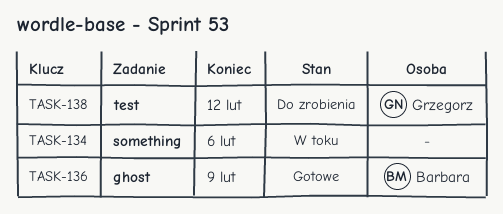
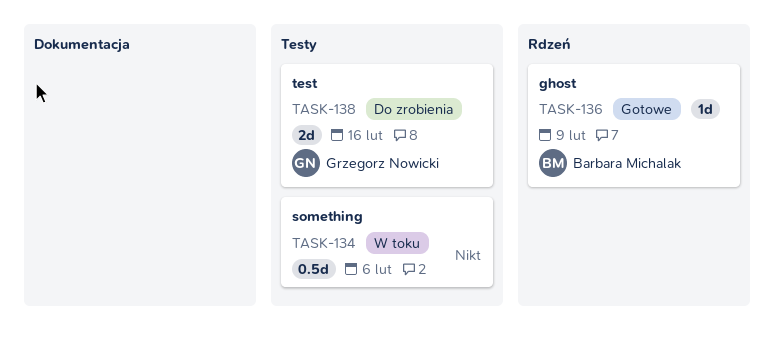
TASK-138, due: Feb 12 -> Feb 16

